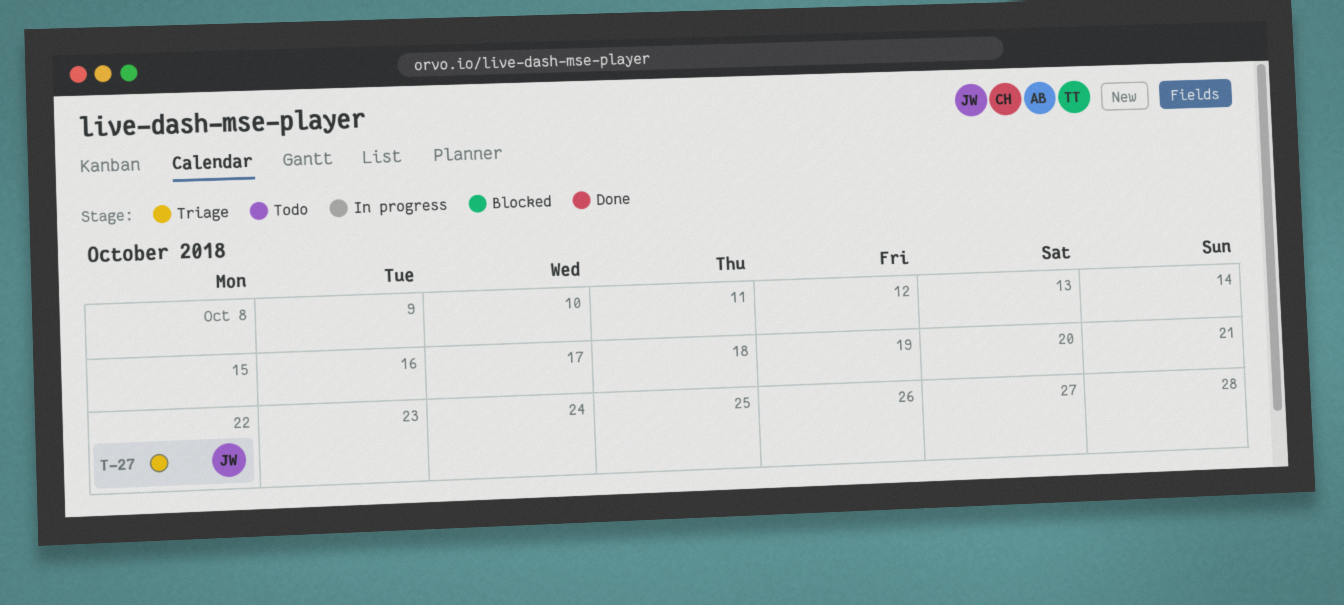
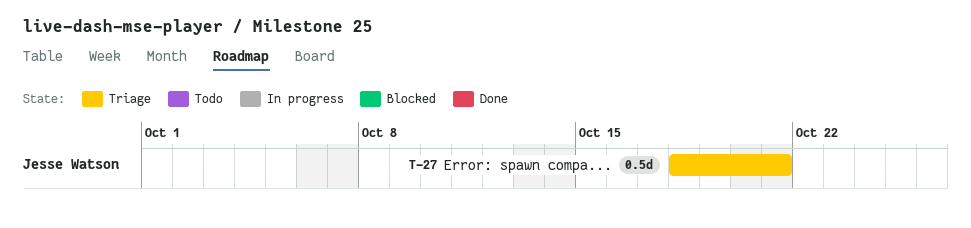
T-27, due: Oct 22 -> Oct 21

